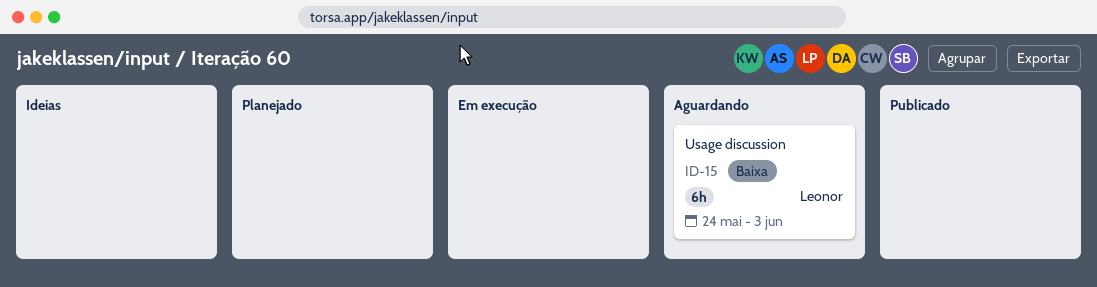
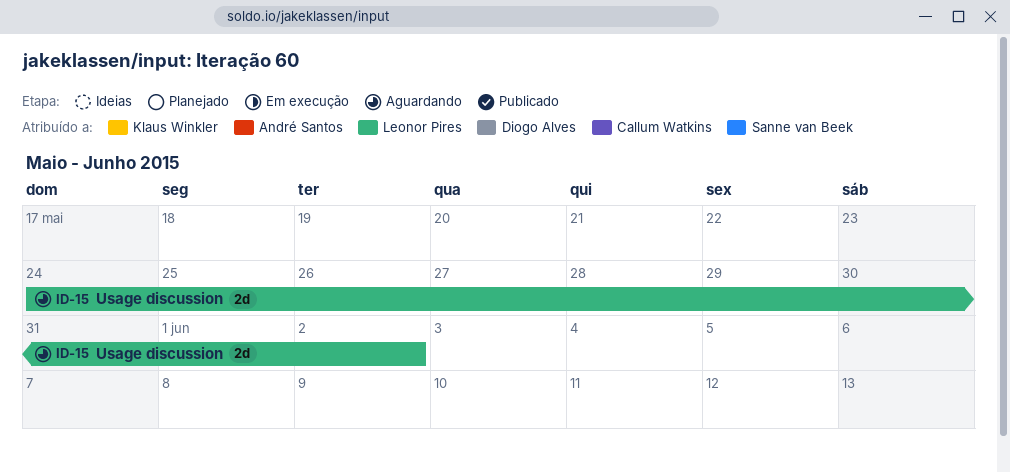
ID-15, estimate: 6h -> 2d
ID-15, due: Jun 3 -> Jun 2

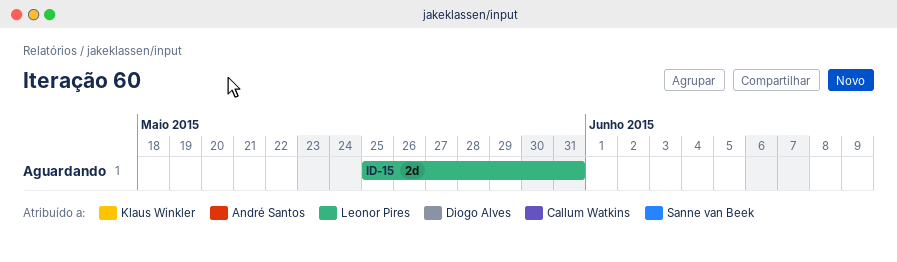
ID-15, start: May 24 -> May 25
ID-15, due: Jun 2 -> May 31

